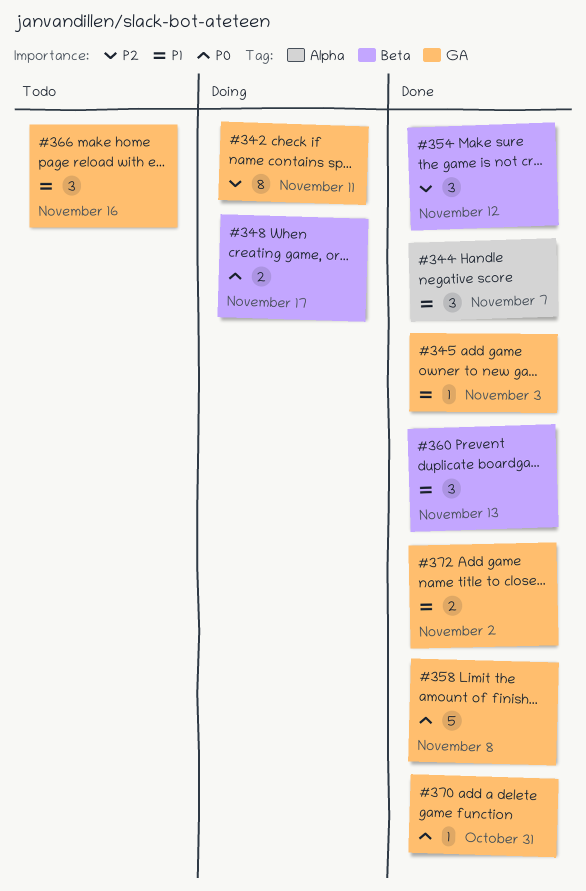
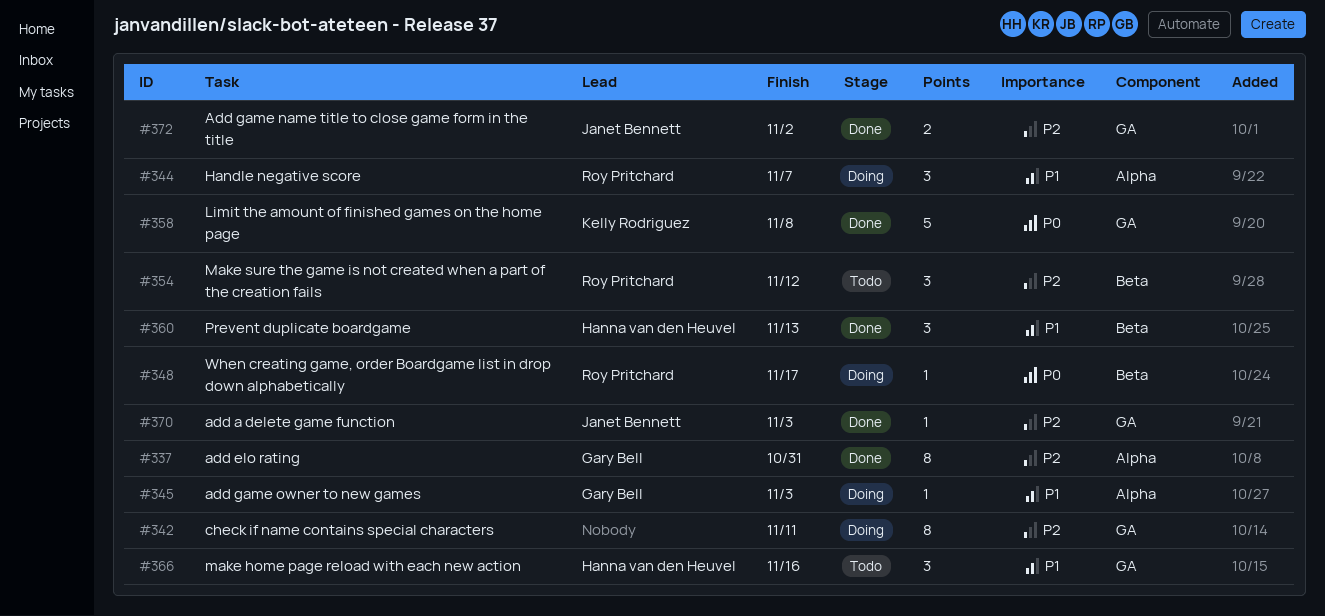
#337: none -> present
#344, status: Done -> Doing
#345, status: Done -> Doing
#345, label: GA -> Alpha
#348, estimate: 2 -> 1
#354, status: Done -> Todo
#370, priority: P0 -> P2
#370, due: Oct 31 -> Nov 3
#372, priority: P1 -> P2

